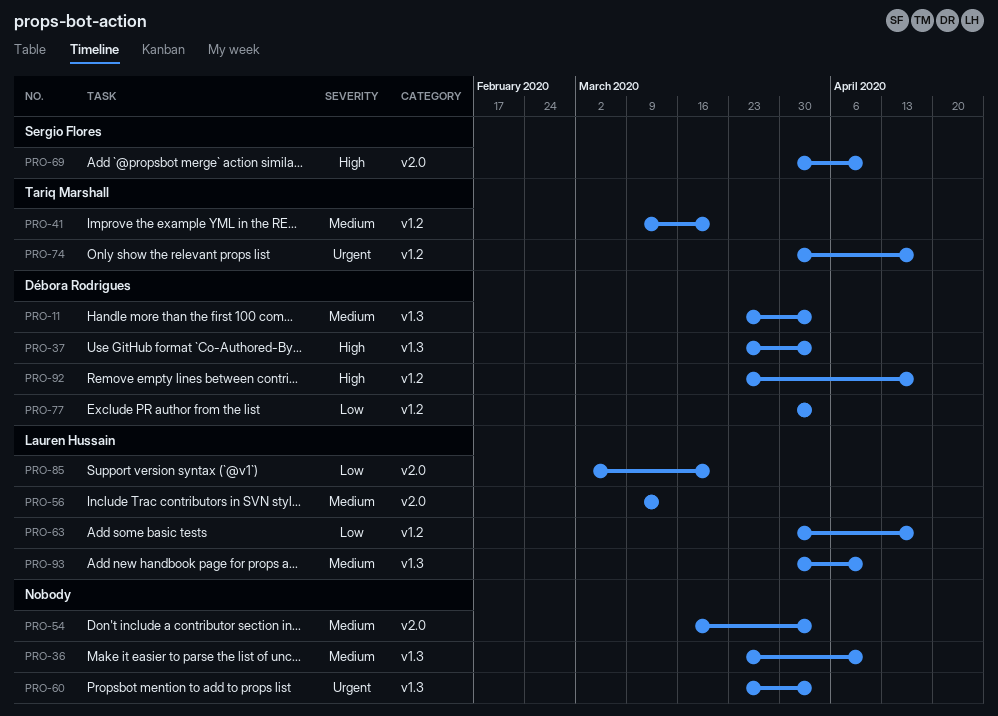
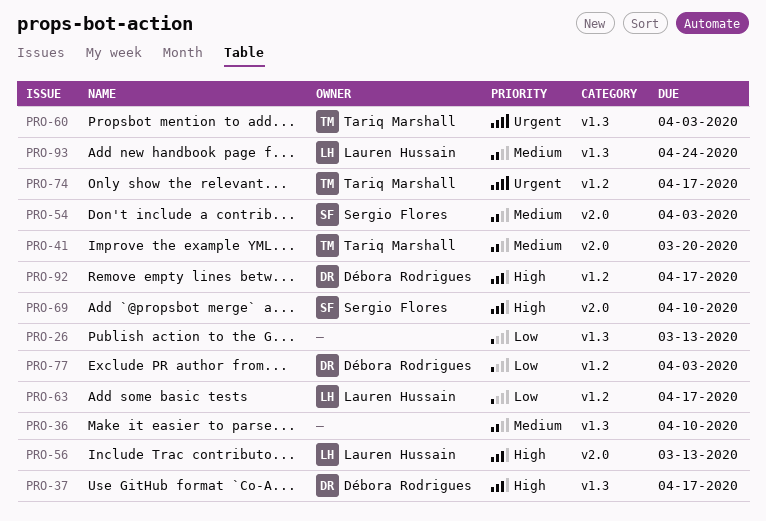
PRO-11: present -> none
PRO-26: none -> present
PRO-37, due: Apr 3 -> Apr 17
PRO-41, label: v1.2 -> v2.0
PRO-54, owner: none -> Sergio Flores
PRO-56, priority: Medium -> High
PRO-60, owner: none -> Tariq Marshall
PRO-85: present -> none
PRO-93, due: Apr 10 -> Apr 24

